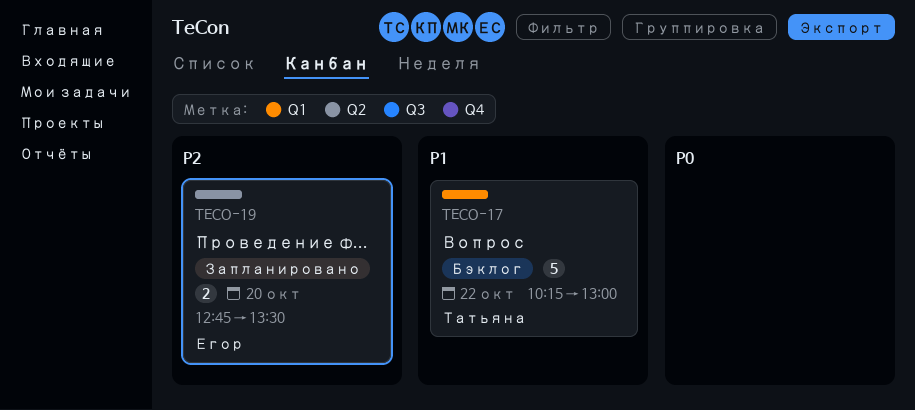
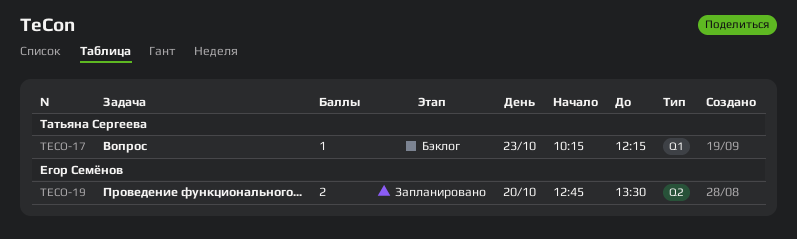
TECO-17, estimate: 5 -> 1
TECO-17, day: Oct 22 -> Oct 23
TECO-17, ends: 13:00 -> 12:15

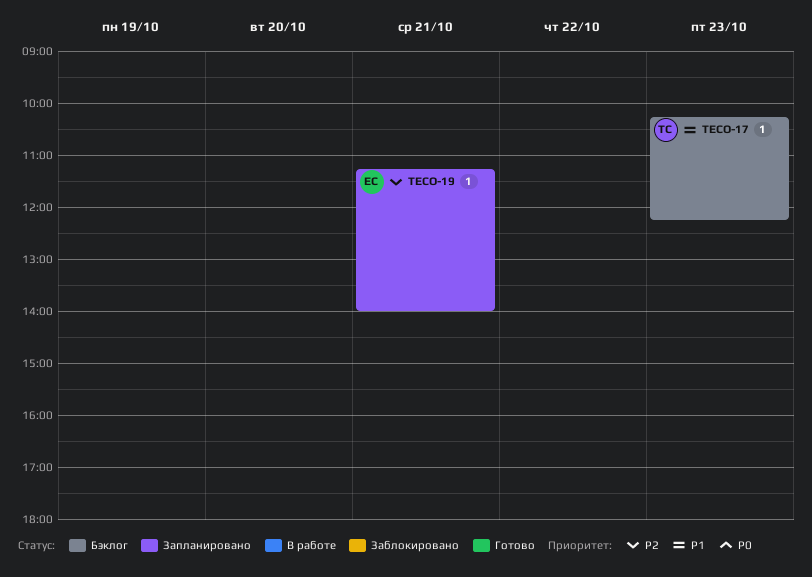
TECO-19, estimate: 2 -> 1
TECO-19, day: Oct 20 -> Oct 21
TECO-19, begins: 12:45 -> 11:15
TECO-19, ends: 13:30 -> 14:00

